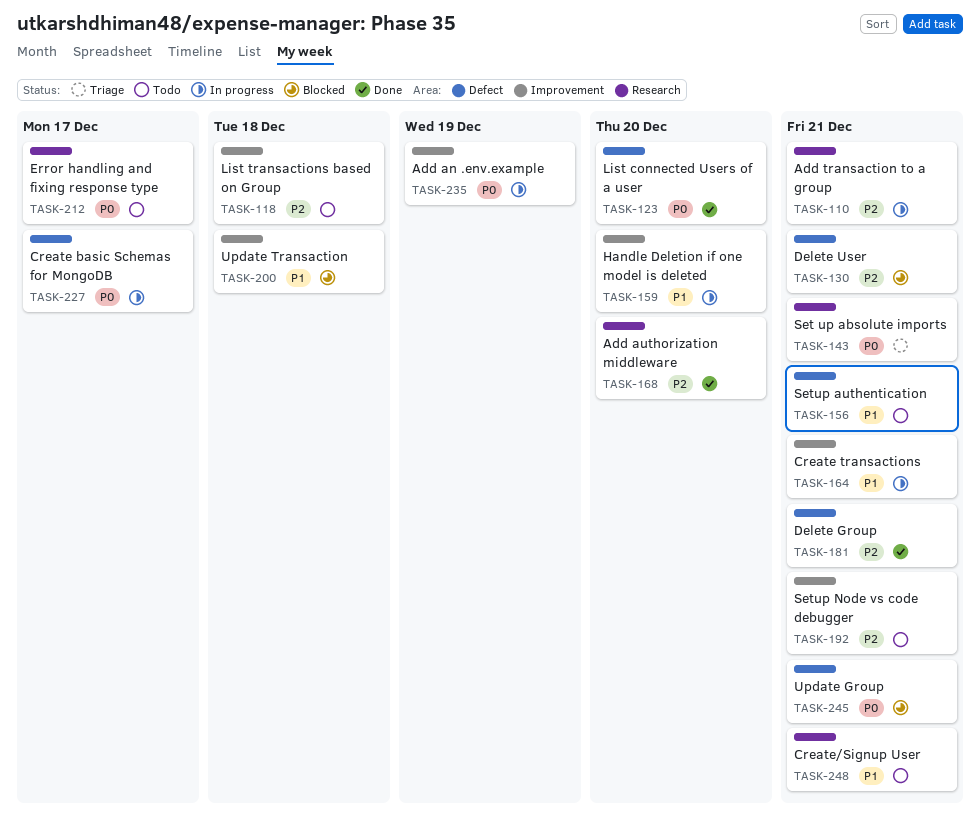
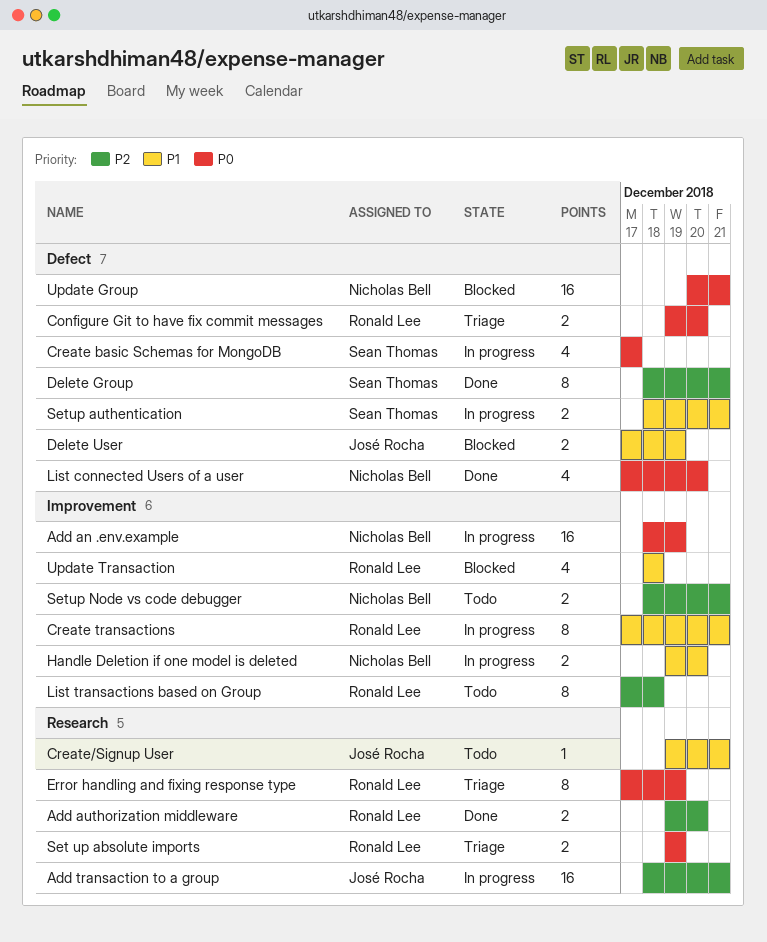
Configure Git to have fix commit messages: none -> present
Delete User, priority: P2 -> P1
Delete User, due: Dec 21 -> Dec 19
Error handling and fixing response type, status: Todo -> Triage
Error handling and fixing response type, due: Dec 17 -> Dec 19
Set up absolute imports, due: Dec 21 -> Dec 19
Setup authentication, status: Todo -> In progress

